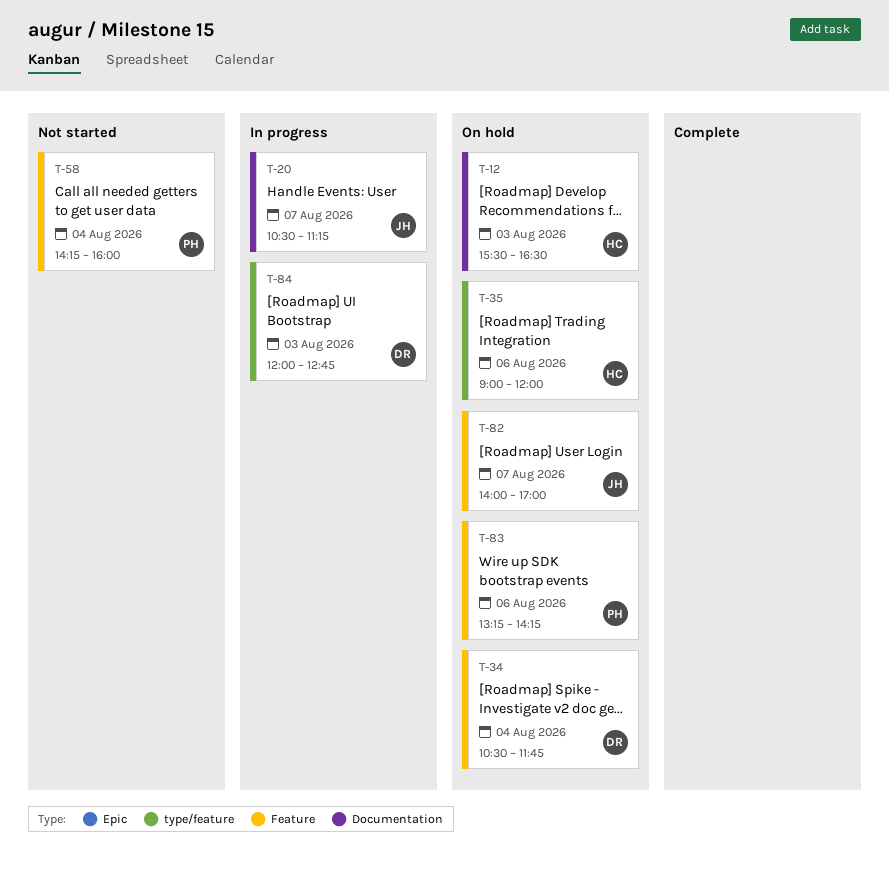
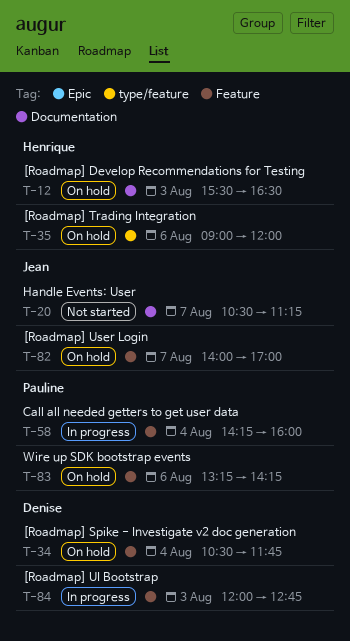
T-20, status: In progress -> Not started
T-58, status: Not started -> In progress
T-84, label: type/feature -> Feature

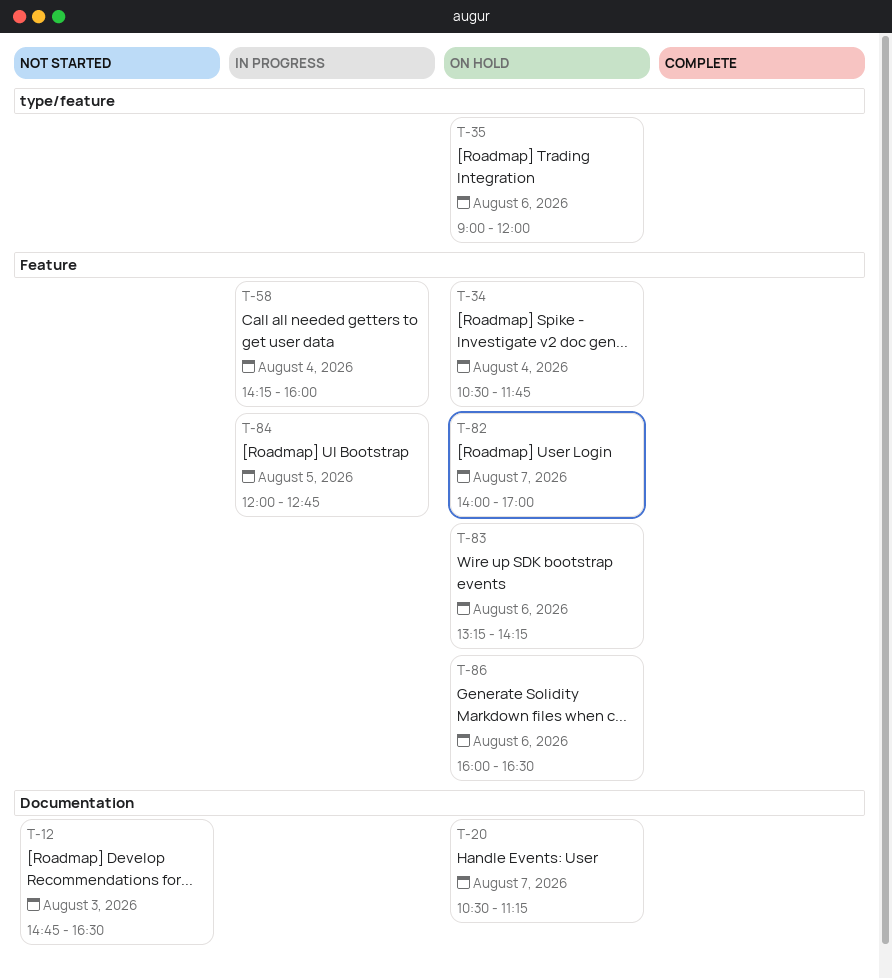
T-12, status: On hold -> Not started
T-12, begins: 15:30 -> 14:45
T-20, status: Not started -> On hold
T-84, day: Aug 3 -> Aug 5
T-86: none -> present

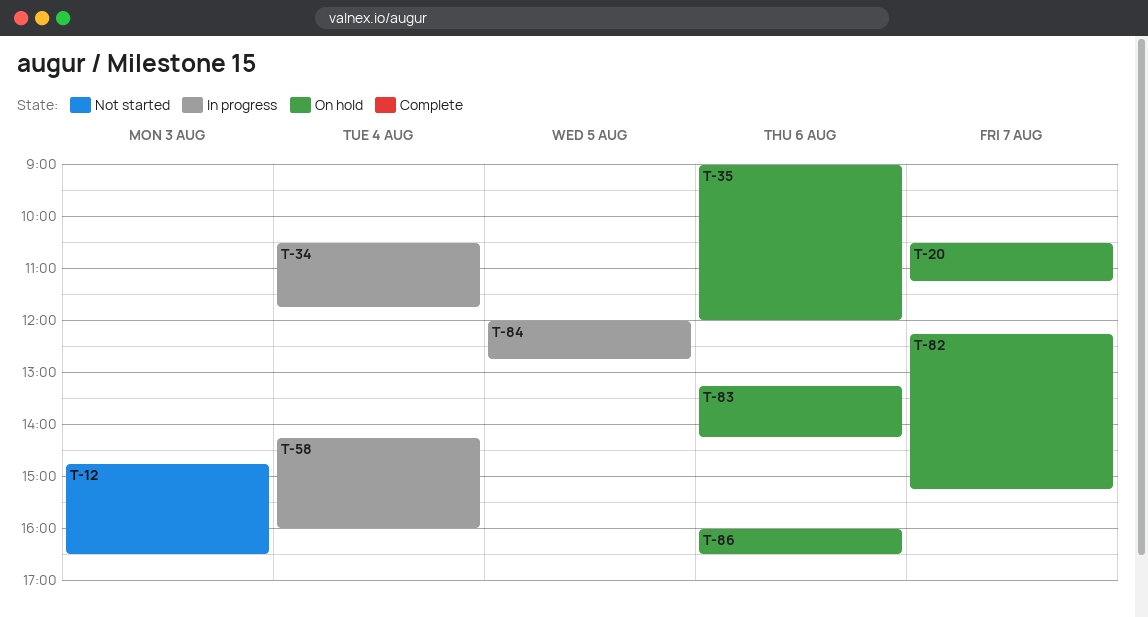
T-34, status: On hold -> In progress
T-82, begins: 14:00 -> 12:15
T-82, ends: 17:00 -> 15:15

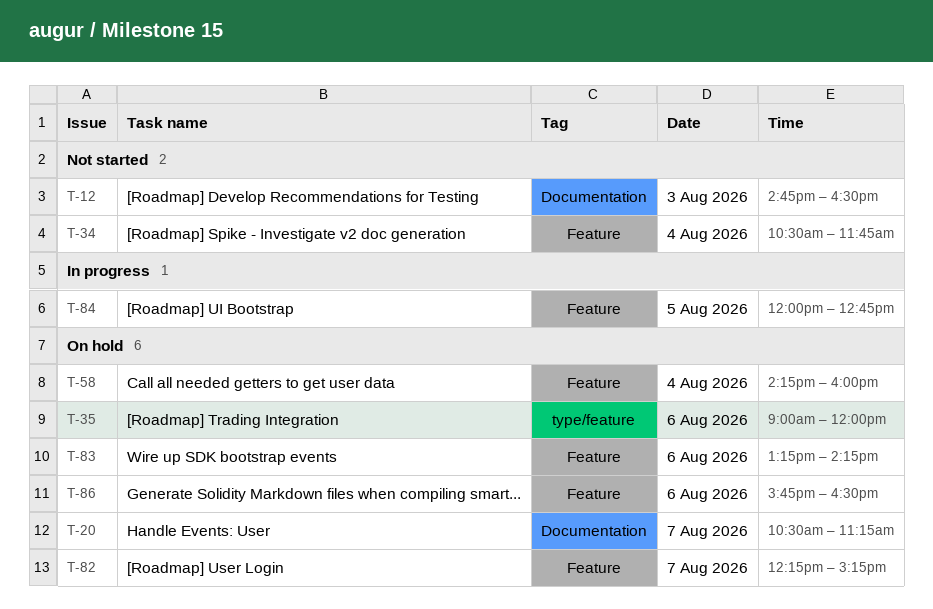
T-34, status: In progress -> Not started
T-58, status: In progress -> On hold
T-86, begins: 16:00 -> 15:45

